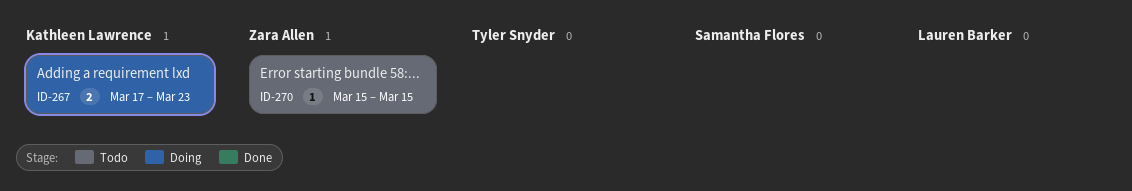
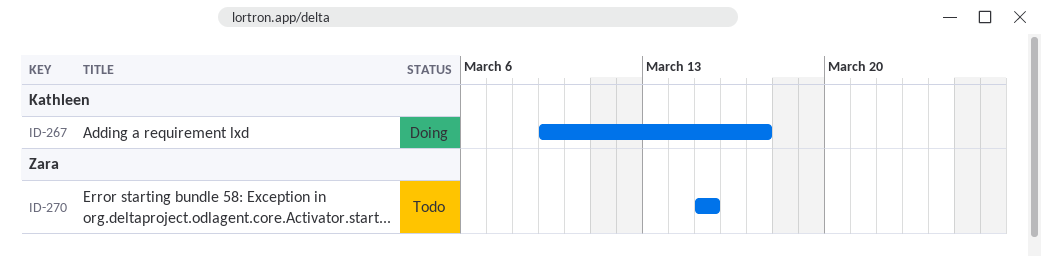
ID-267, start: Mar 17 -> Mar 9
ID-267, due: Mar 23 -> Mar 17

